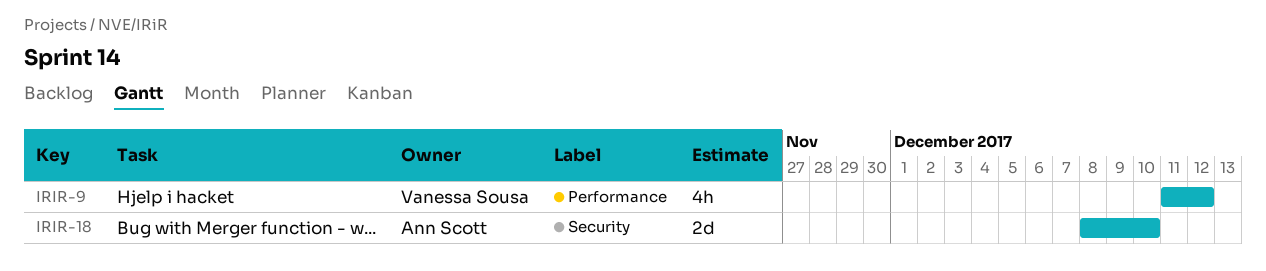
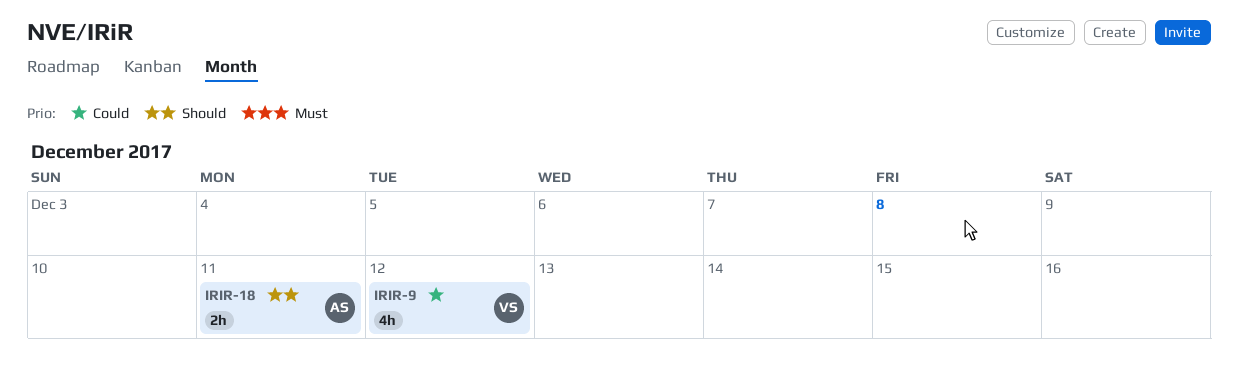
IRIR-18, estimate: 2d -> 2h
IRIR-18, due: Dec 10 -> Dec 11

